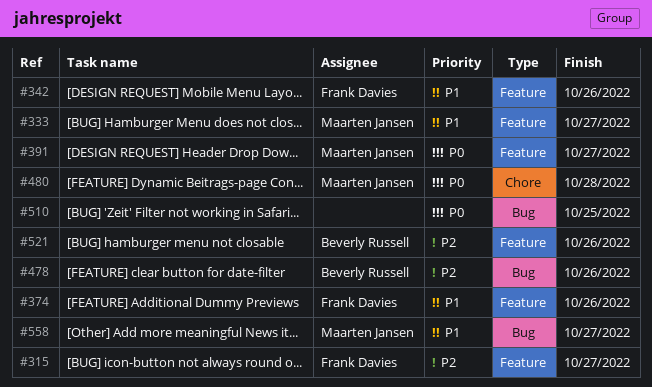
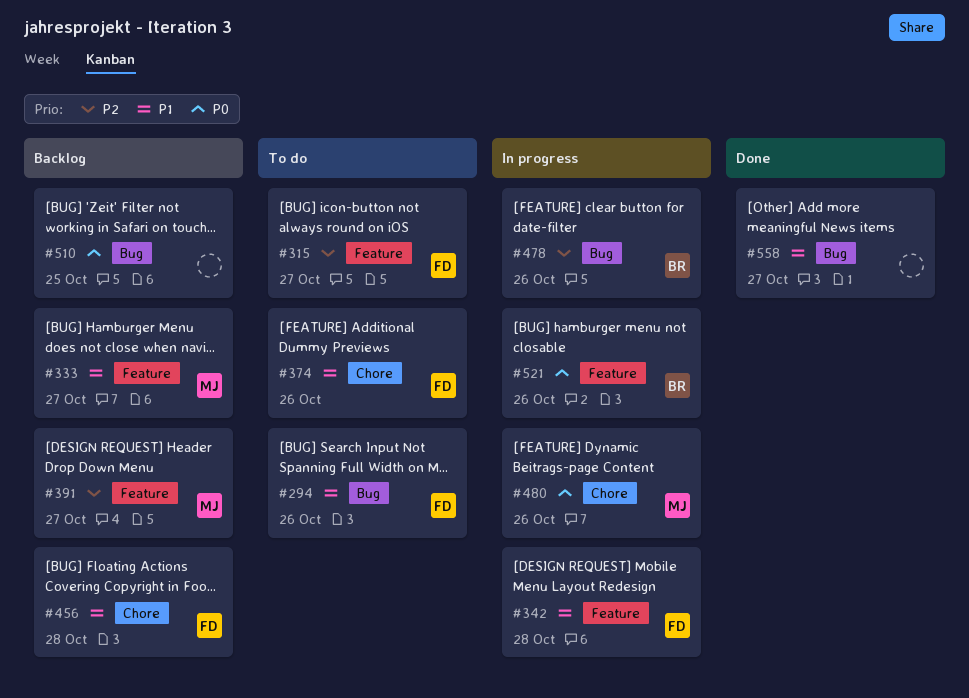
#294: none -> present
#342, due: Oct 26 -> Oct 28
#374, label: Feature -> Chore
#391, priority: P0 -> P2
#456: none -> present
#480, due: Oct 28 -> Oct 26
#521, priority: P2 -> P0
#558, owner: Maarten Jansen -> none

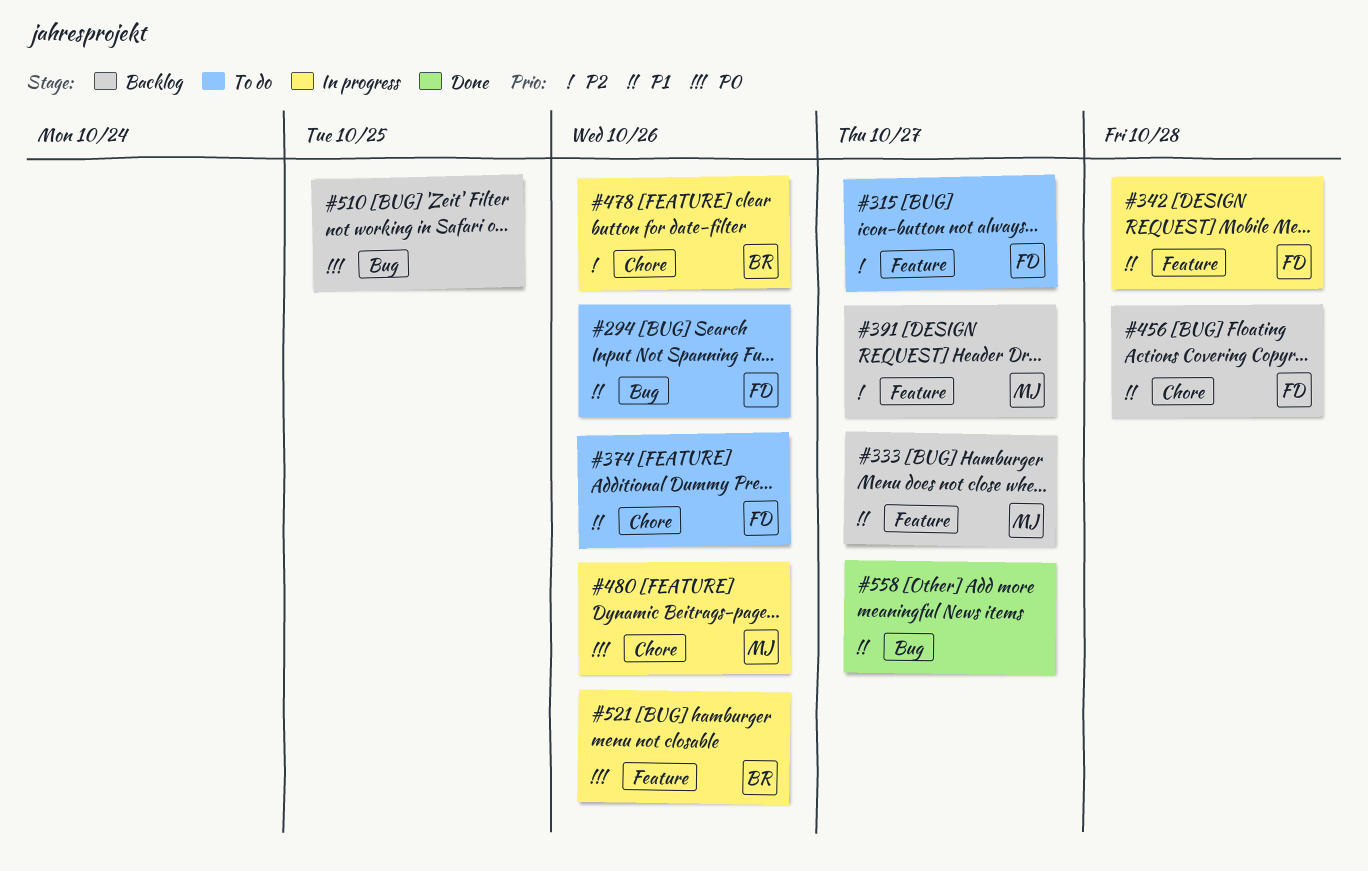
#478, label: Bug -> Chore

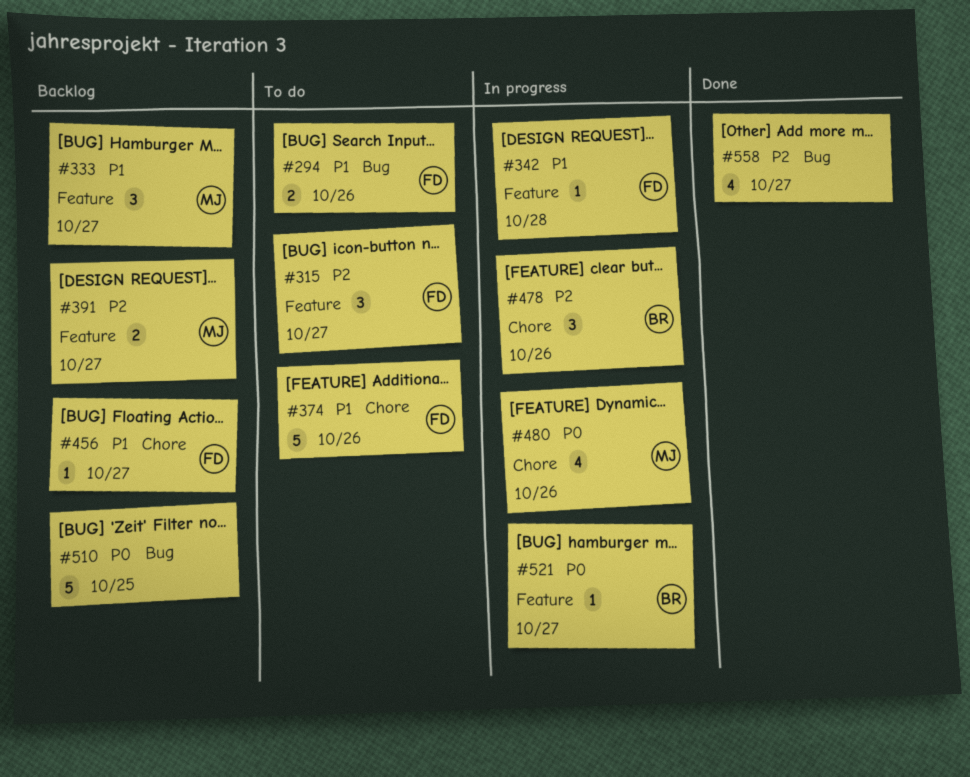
#456, due: Oct 28 -> Oct 27
#521, due: Oct 26 -> Oct 27
#558, priority: P1 -> P2

